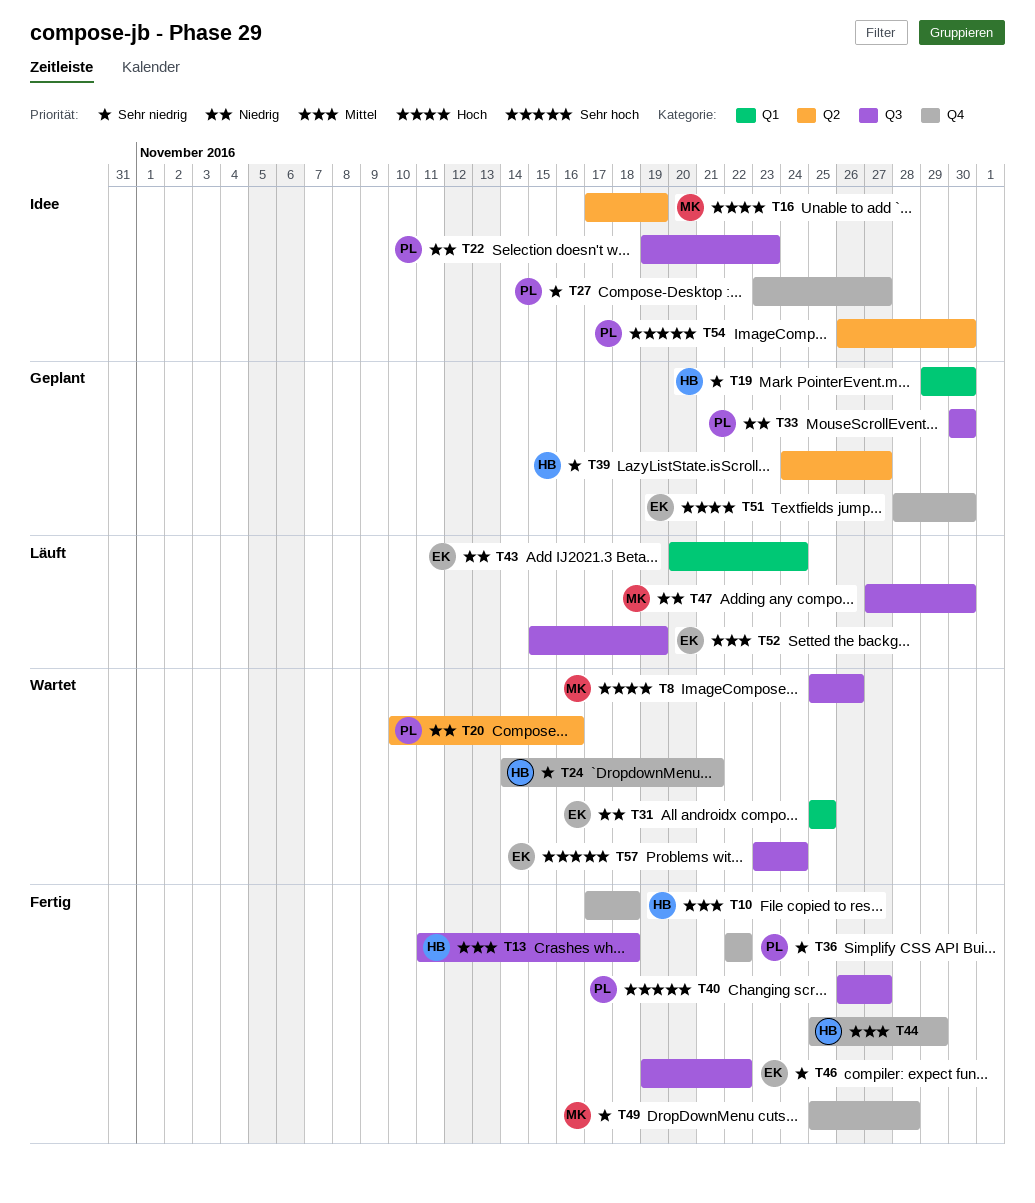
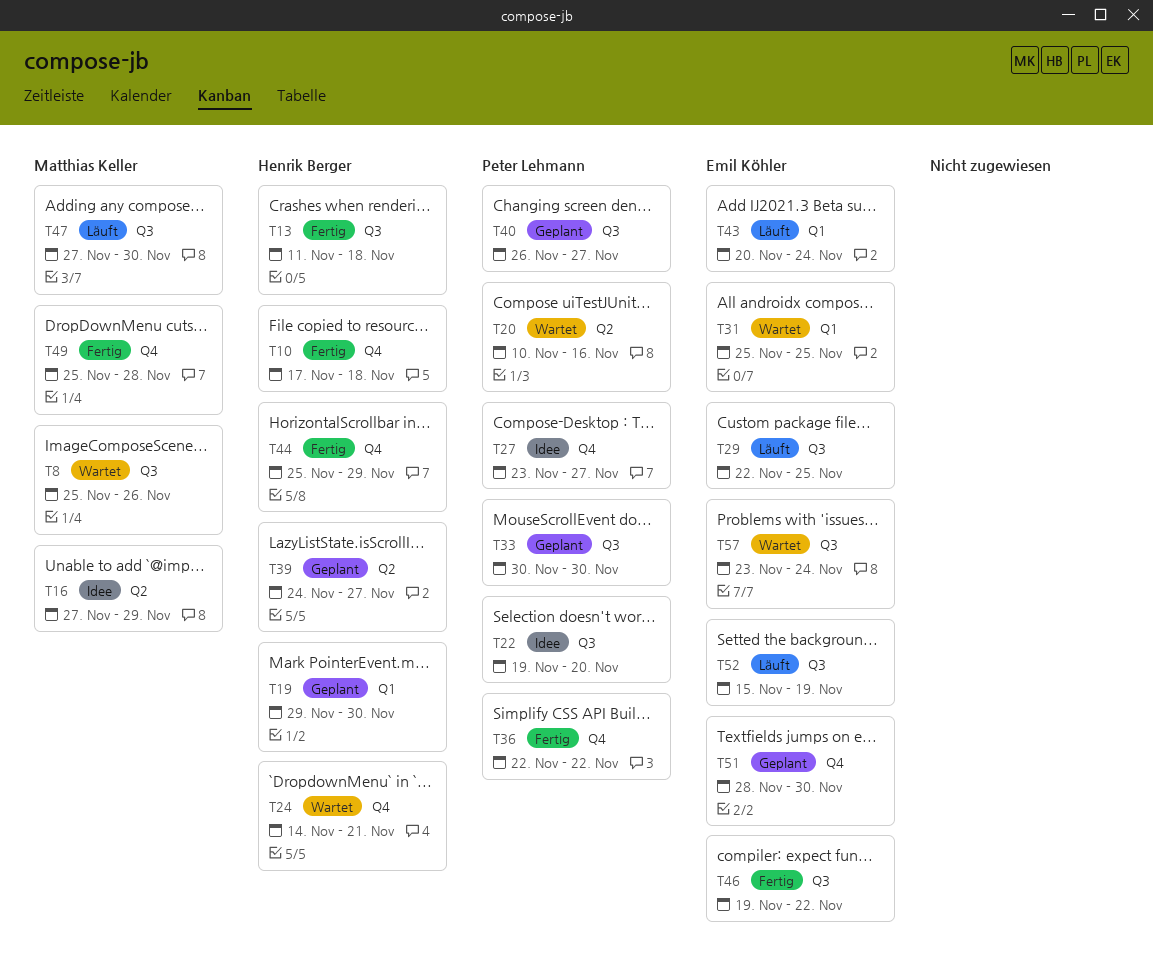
T16, start: Nov 17 -> Nov 27
T16, due: Nov 19 -> Nov 29
T22, due: Nov 23 -> Nov 20
T29: none -> present
T40, status: Fertig -> Geplant
T54: present -> none

